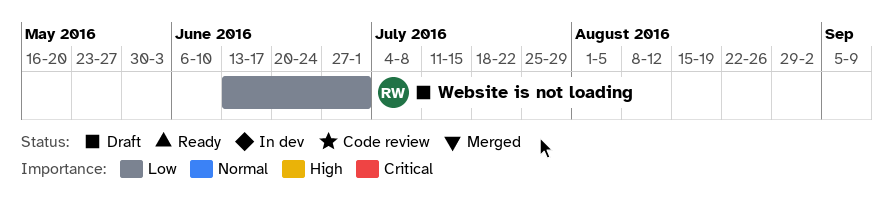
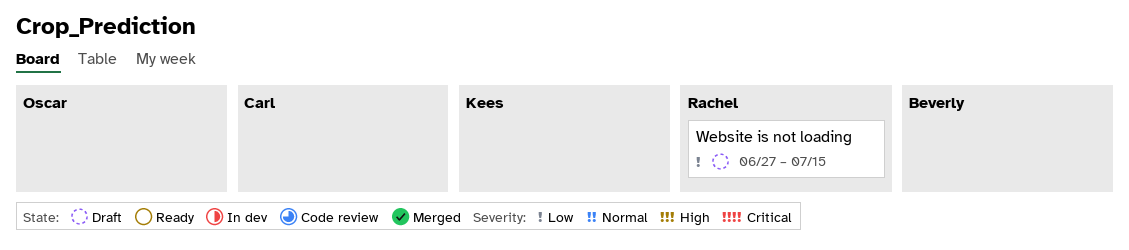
Website is not loading, start: Jun 13 -> Jun 27
Website is not loading, due: Jul 1 -> Jul 15

